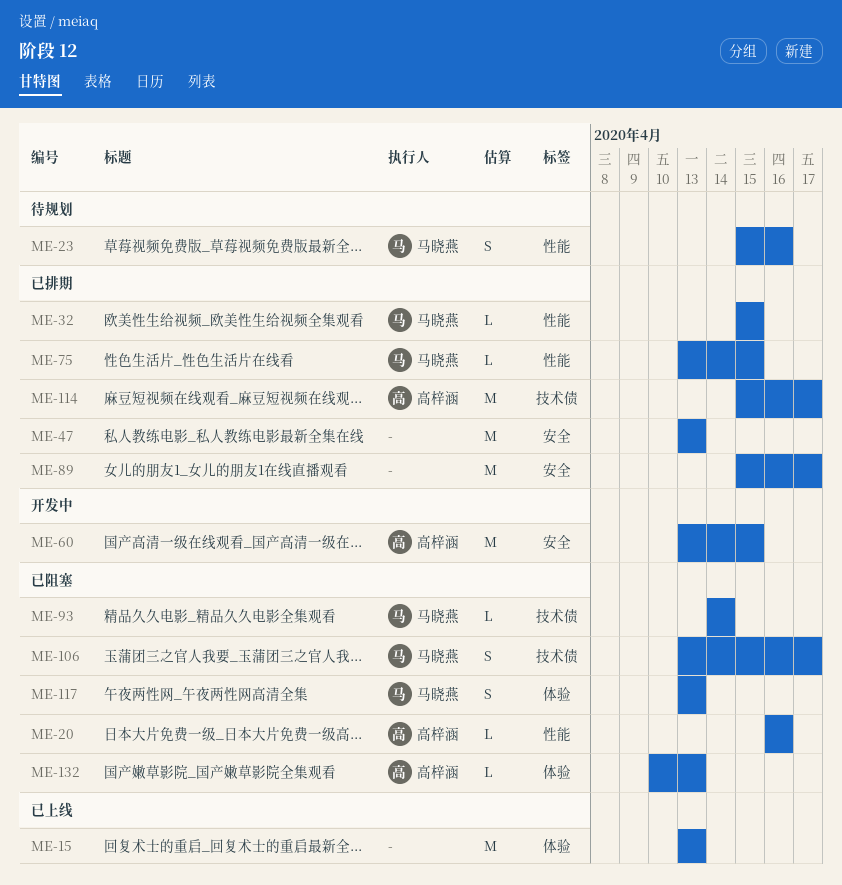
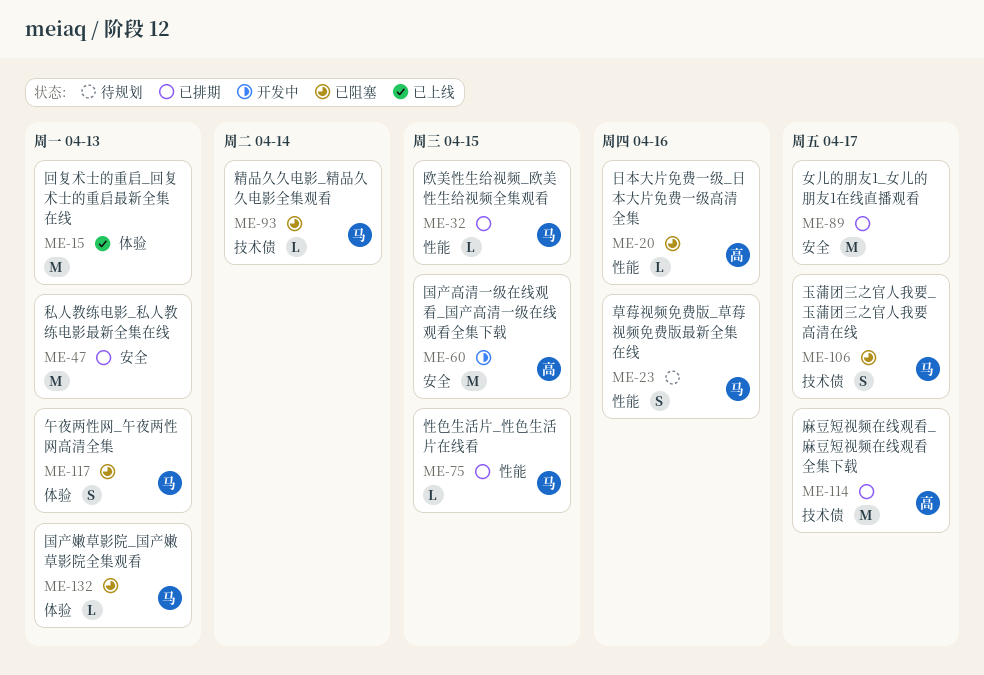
ME-132, owner: 高梓涵 -> 马晓燕

